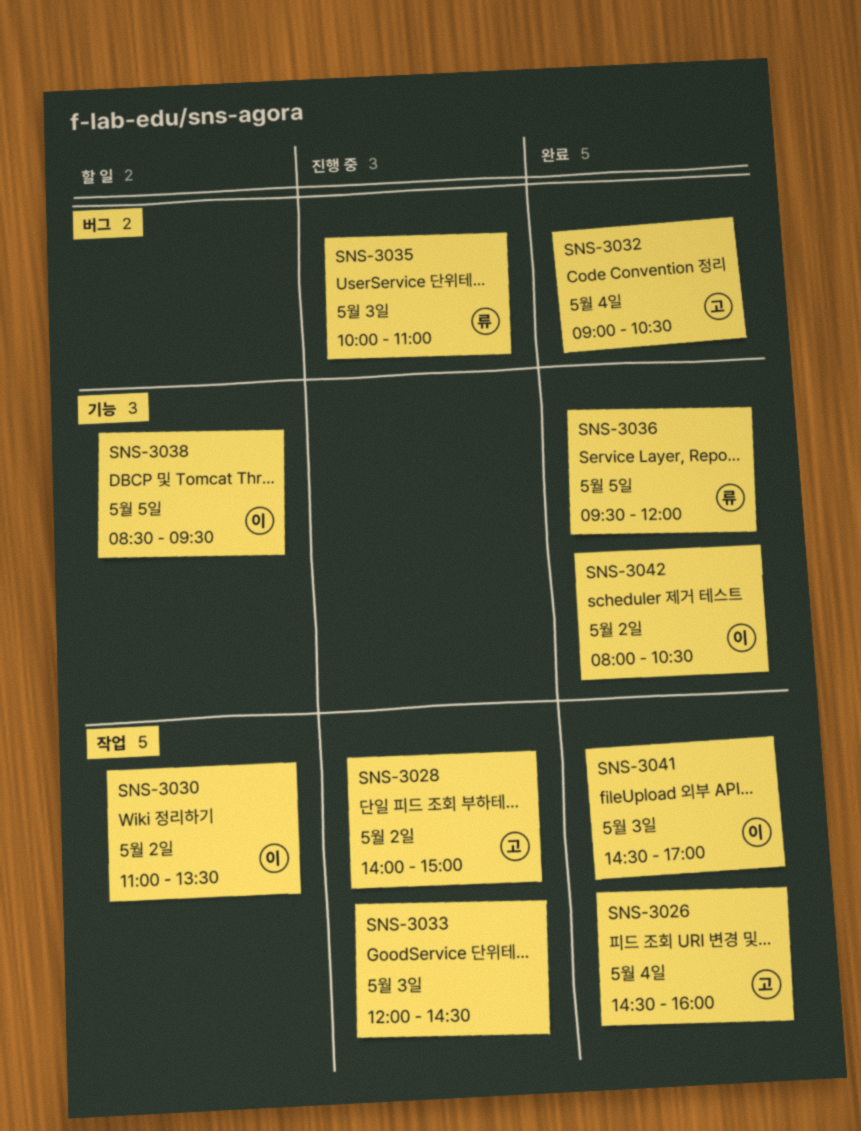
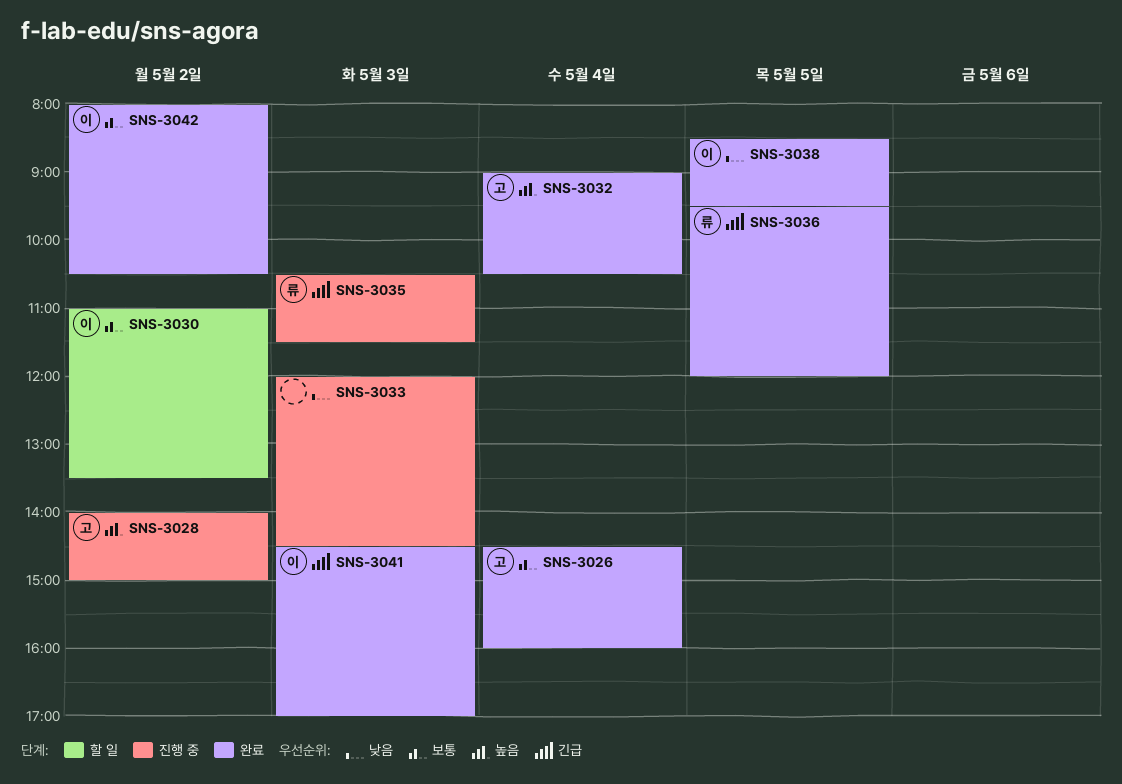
SNS-3035, begins: 10:00 -> 10:30
SNS-3035, ends: 11:00 -> 11:30
SNS-3038, status: 할 일 -> 완료

